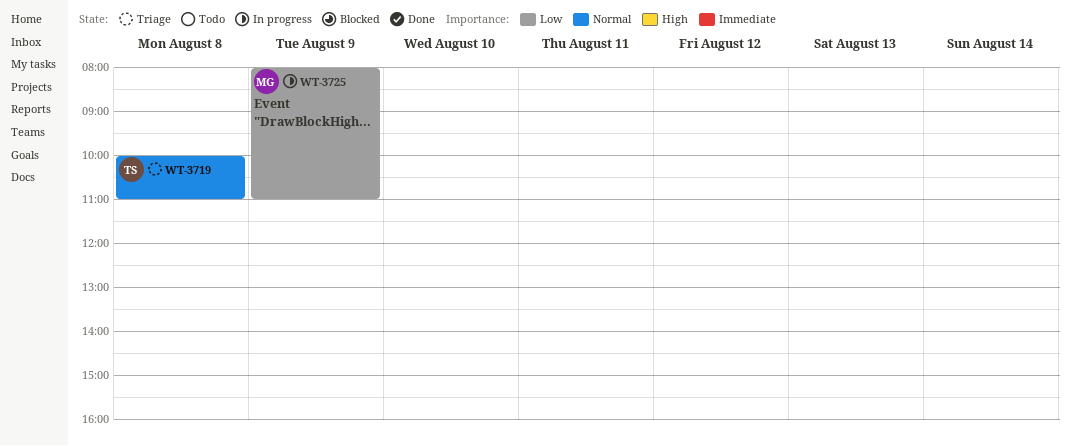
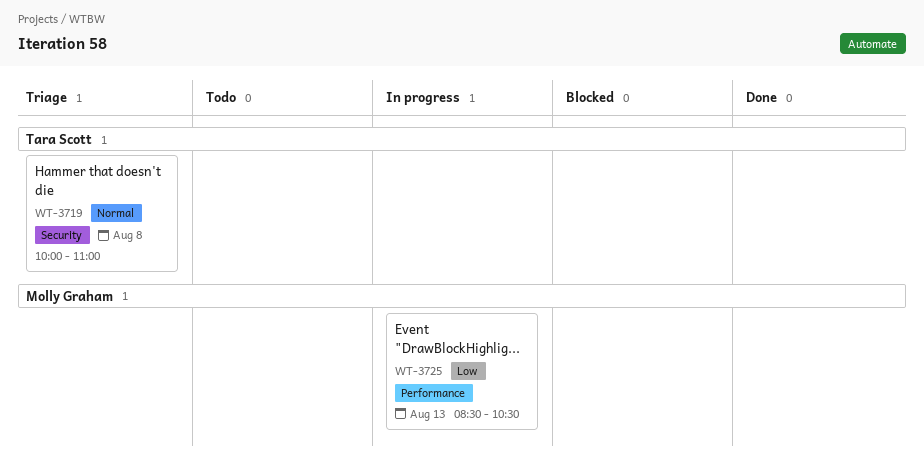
WT-3725, day: Aug 9 -> Aug 13
WT-3725, begins: 08:00 -> 08:30
WT-3725, ends: 11:00 -> 10:30

